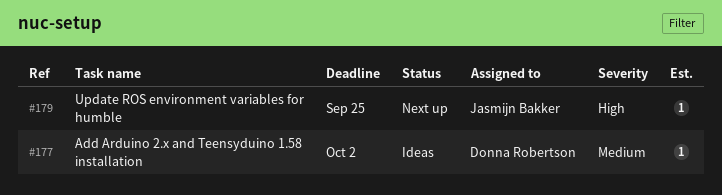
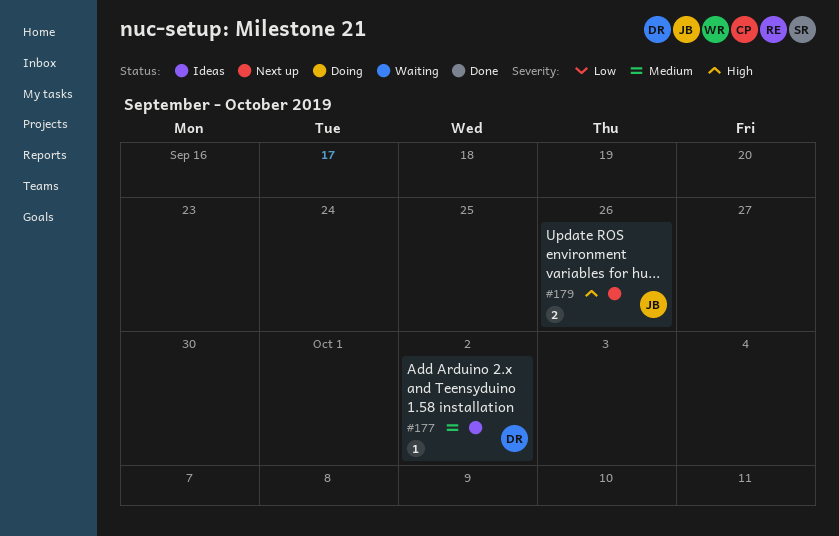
#179, estimate: 1 -> 2
#179, due: Sep 25 -> Sep 26

